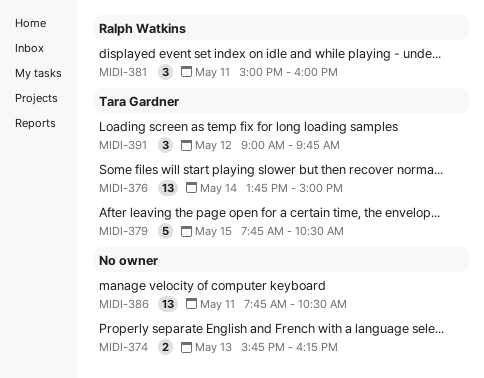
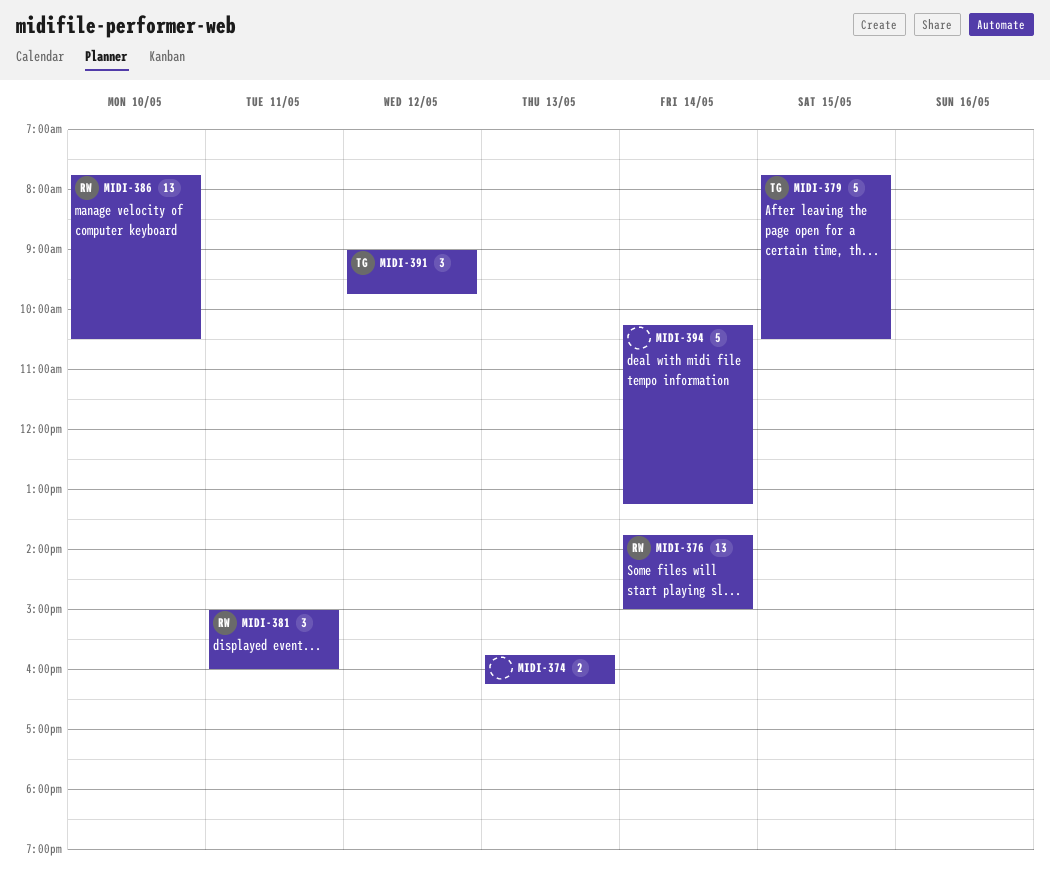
MIDI-376, owner: Tara Gardner -> Ralph Watkins
MIDI-386, owner: none -> Ralph Watkins
MIDI-386, day: May 11 -> May 10
MIDI-394: none -> present

